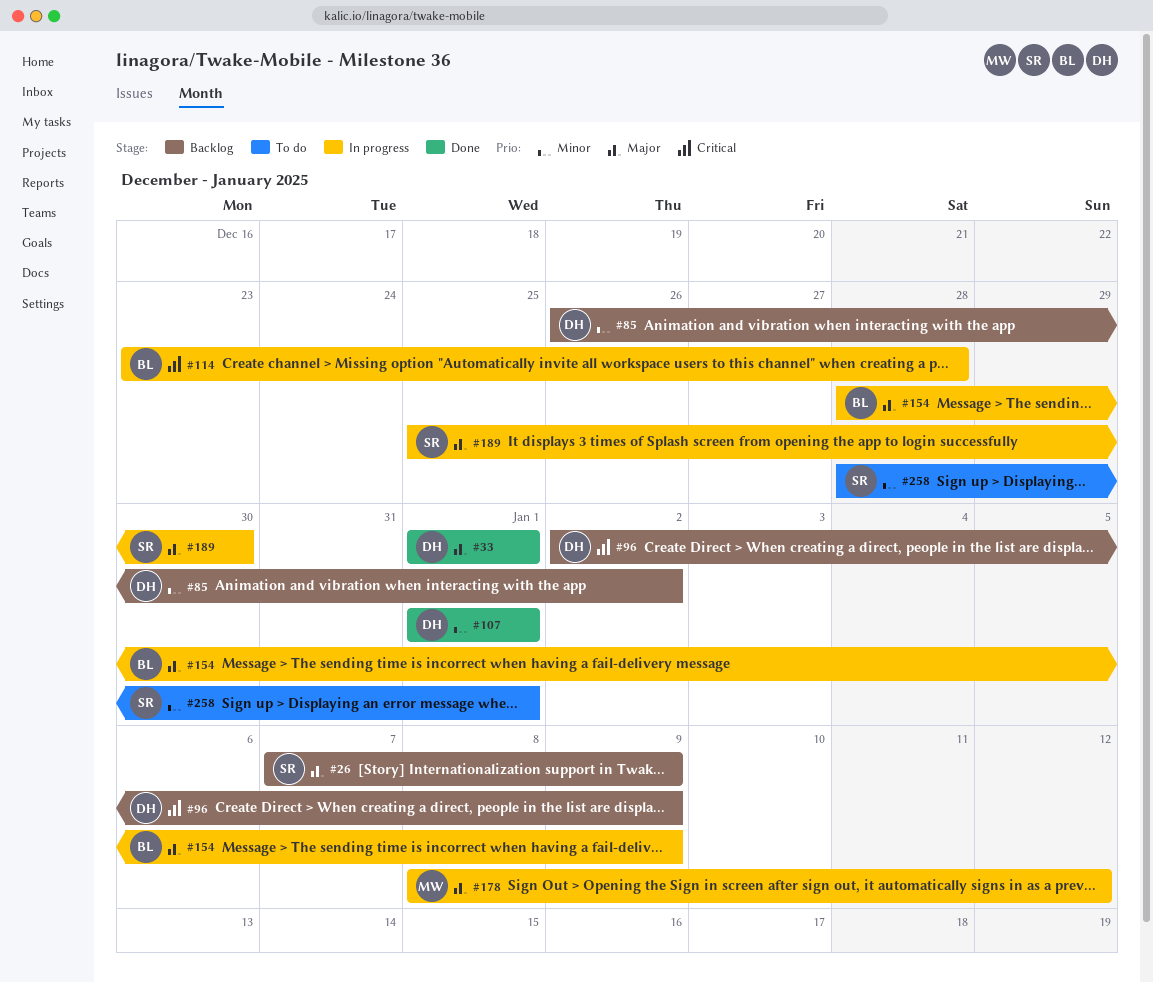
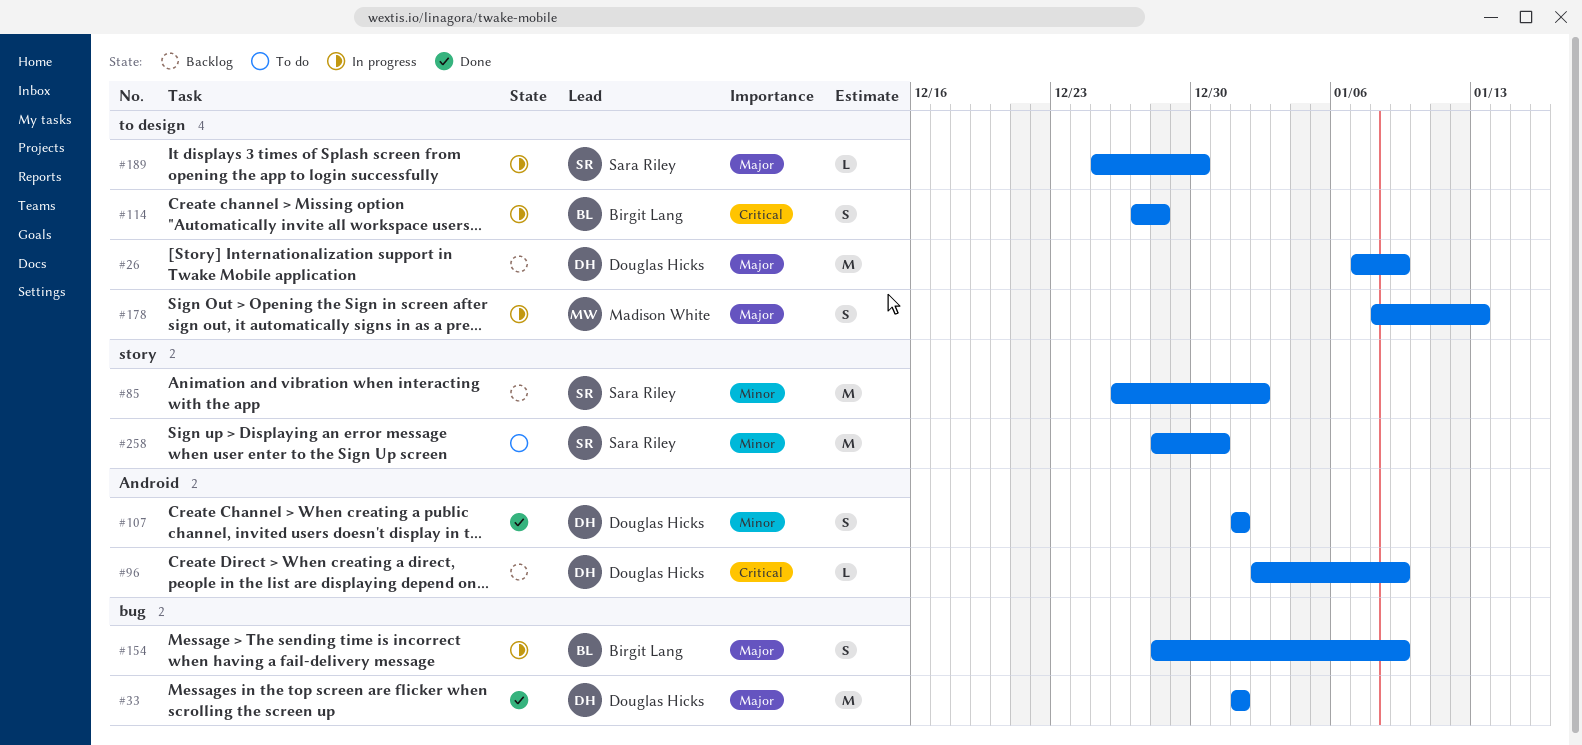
#26, owner: Sara Riley -> Douglas Hicks
#85, owner: Douglas Hicks -> Sara Riley
#114, start: Dec 23 -> Dec 27
#178, due: Jan 12 -> Jan 13
#258, due: Jan 1 -> Dec 31

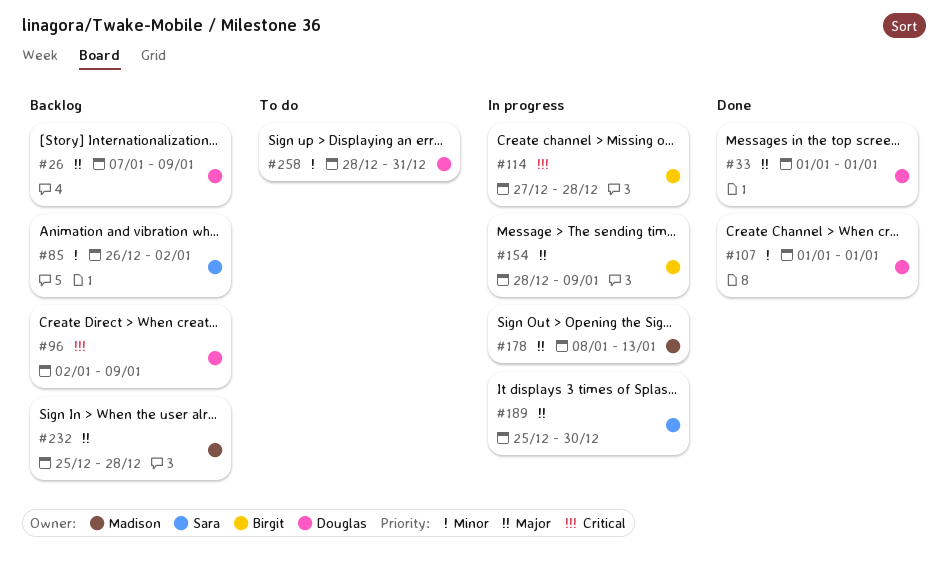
#232: none -> present
#258, owner: Sara Riley -> Douglas Hicks

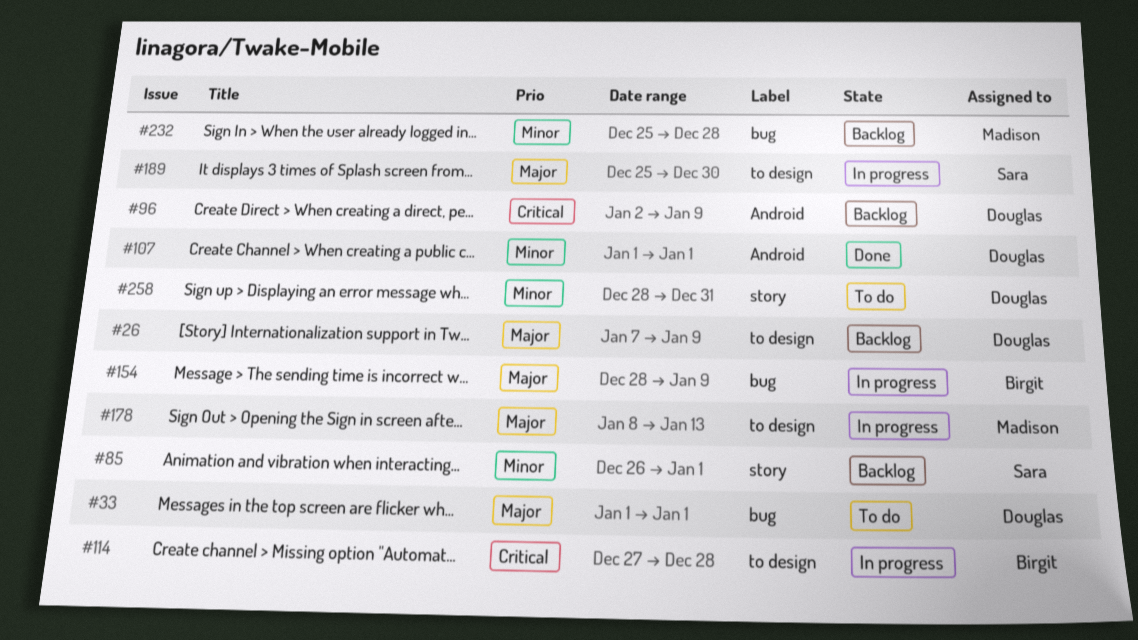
#33, status: Done -> To do
#85, due: Jan 2 -> Jan 1
#232, priority: Major -> Minor

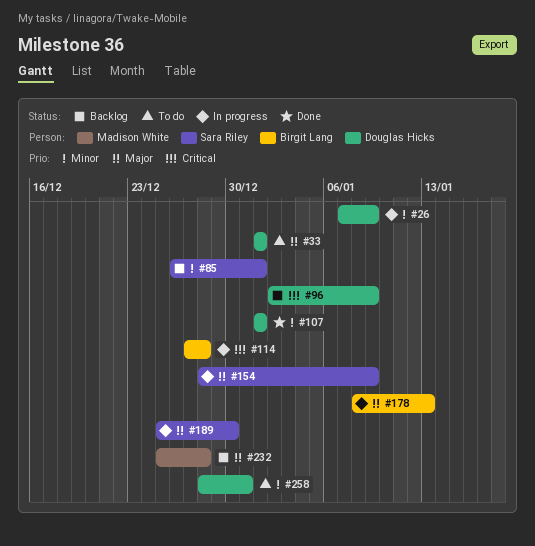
#26, status: Backlog -> In progress
#26, priority: Major -> Minor
#154, owner: Birgit Lang -> Sara Riley
#178, owner: Madison White -> Birgit Lang
#232, priority: Minor -> Major

